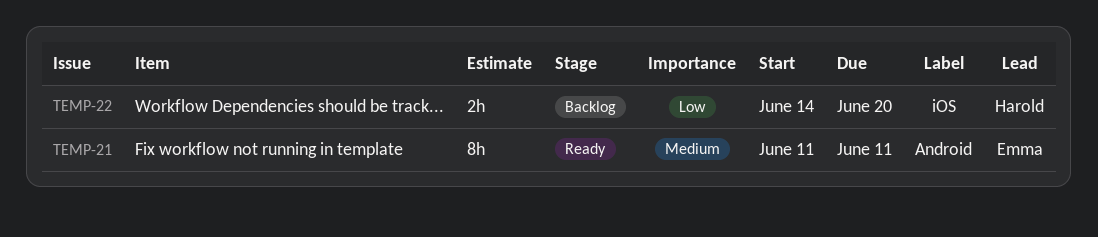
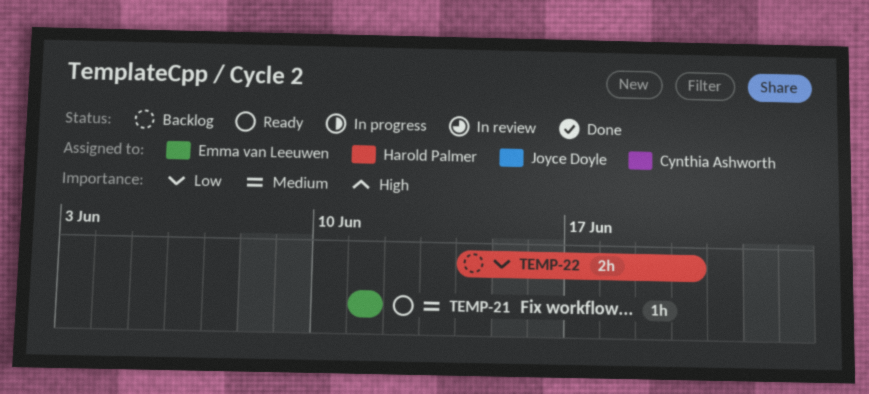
TEMP-21, estimate: 8h -> 1h

